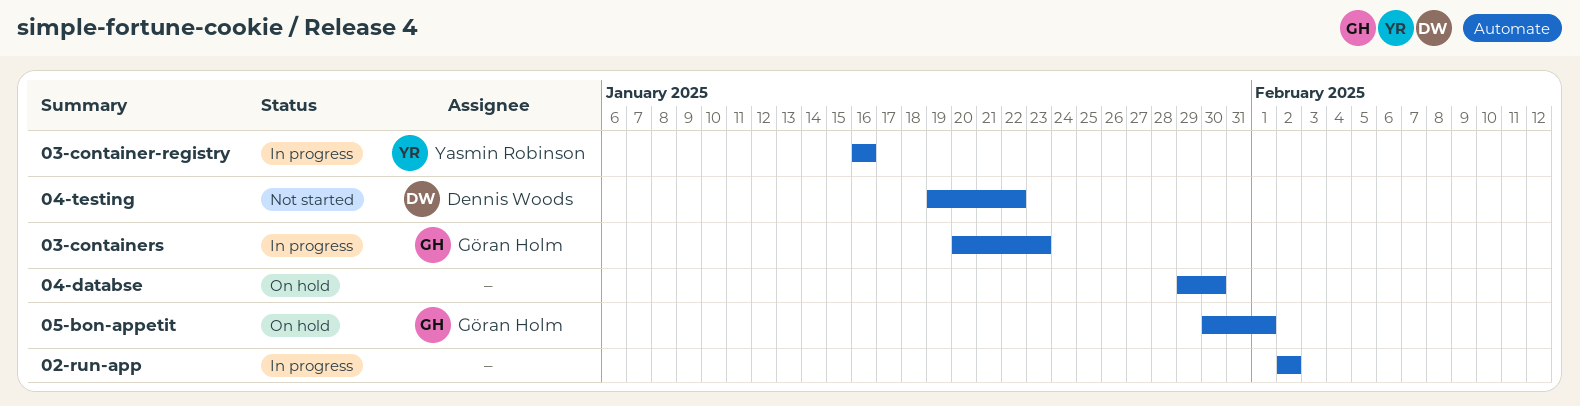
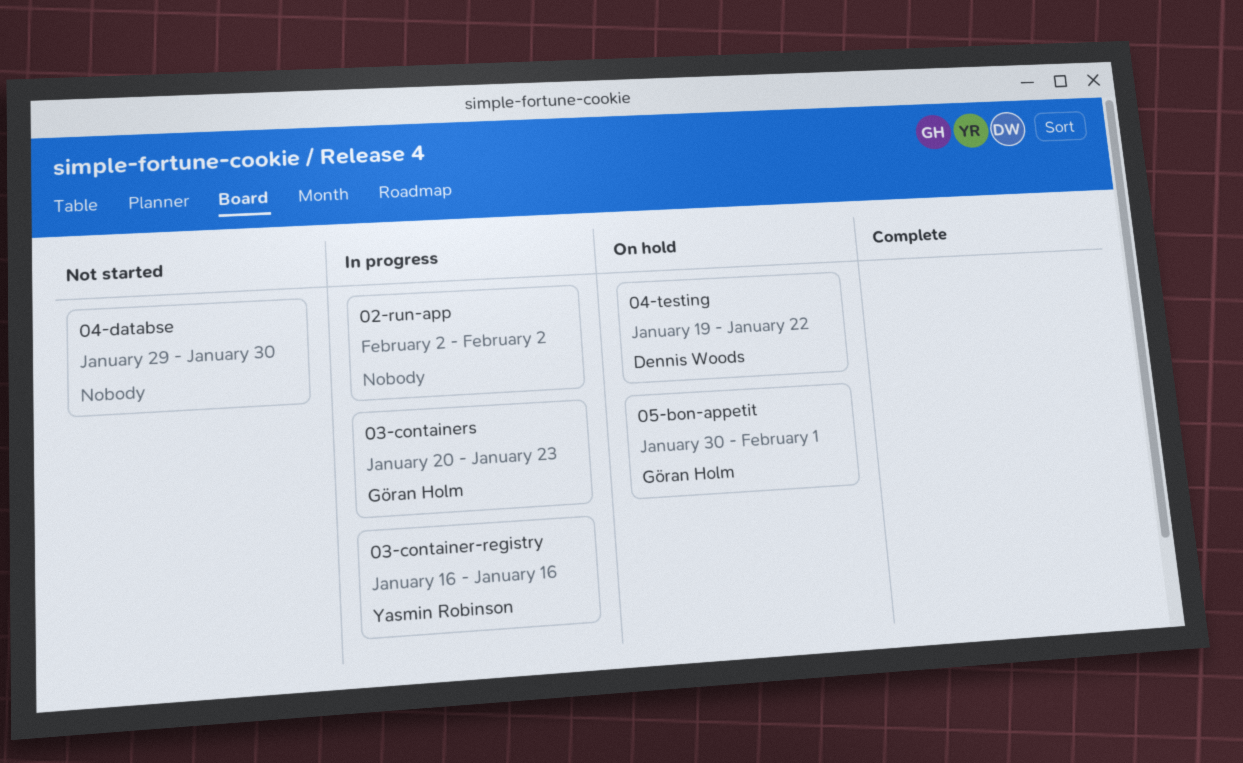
04-databse, status: On hold -> Not started
04-testing, status: Not started -> On hold

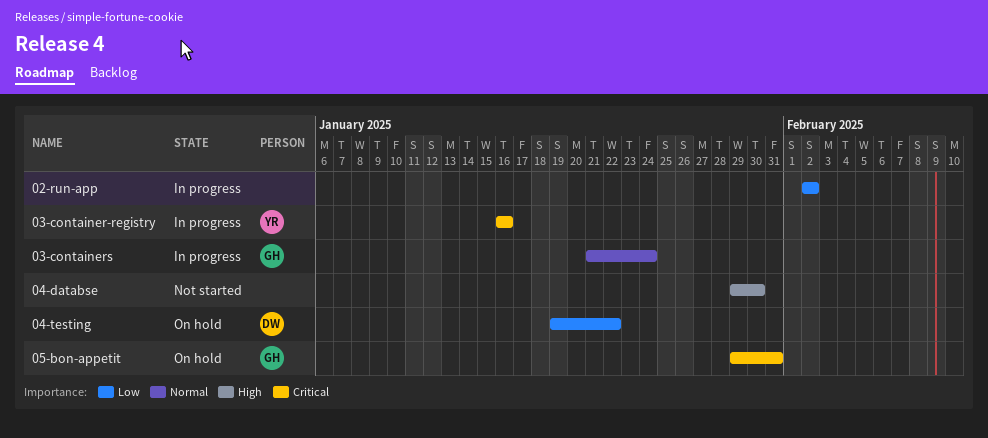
03-containers, start: Jan 20 -> Jan 21
03-containers, due: Jan 23 -> Jan 24
05-bon-appetit, start: Jan 30 -> Jan 29
05-bon-appetit, due: Feb 1 -> Jan 31

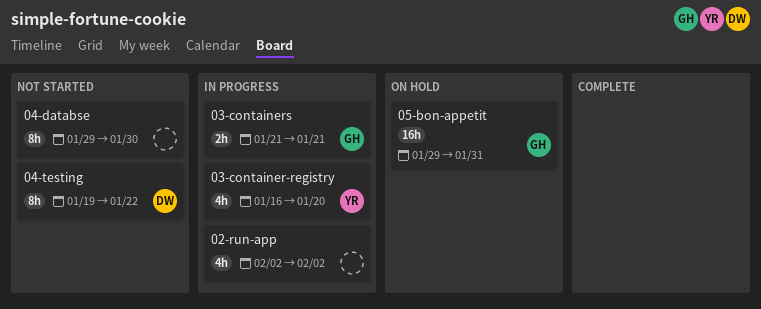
03-container-registry, due: Jan 16 -> Jan 20
03-containers, due: Jan 24 -> Jan 21
04-testing, status: On hold -> Not started

